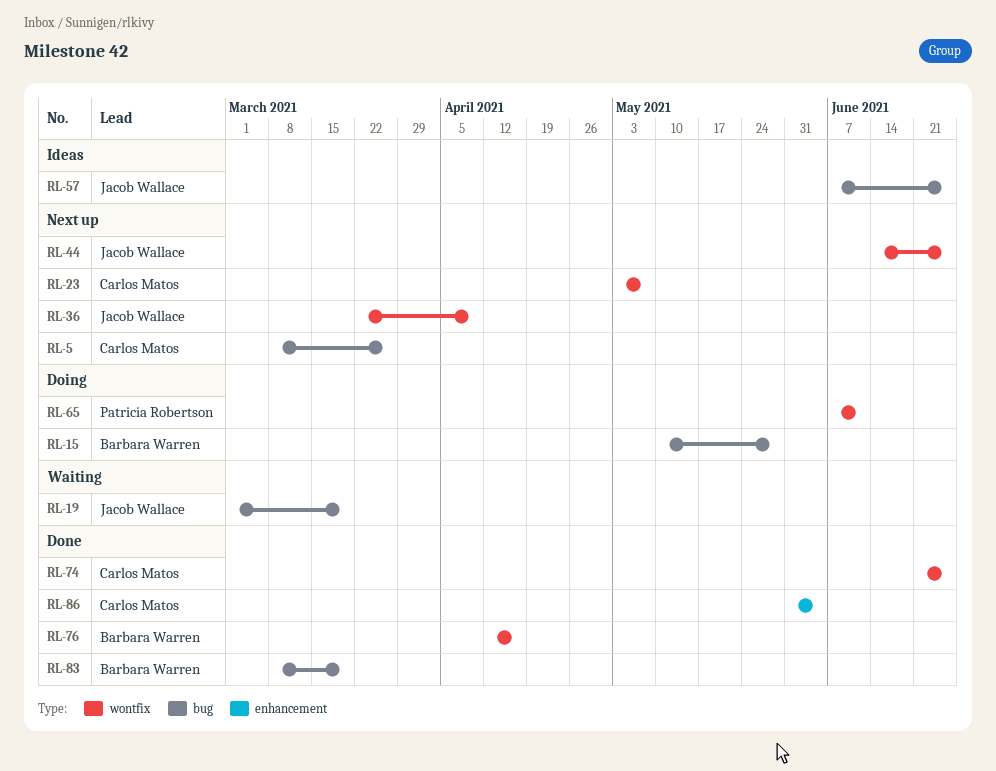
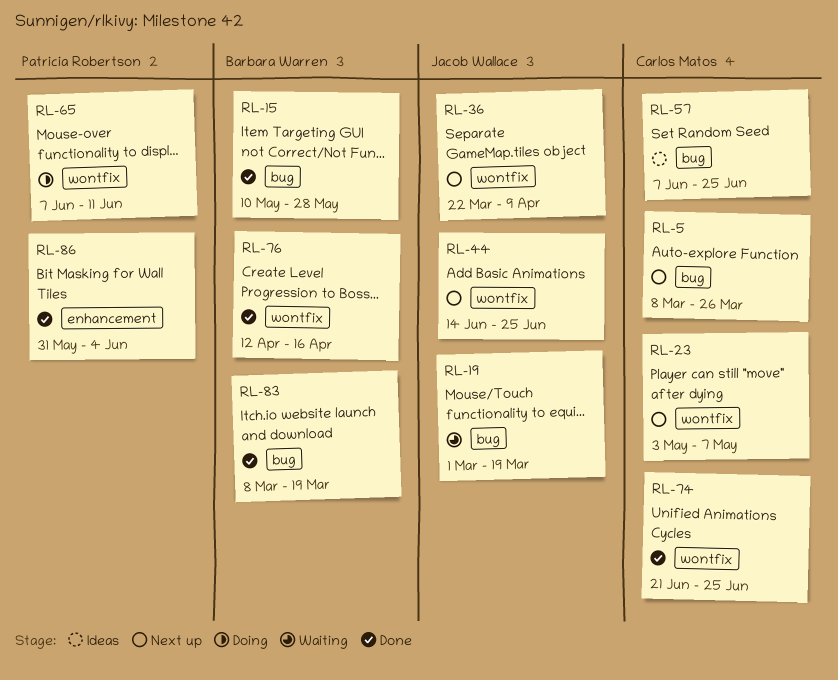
RL-15, status: Doing -> Done
RL-57, owner: Jacob Wallace -> Carlos Matos
RL-86, owner: Carlos Matos -> Patricia Robertson

